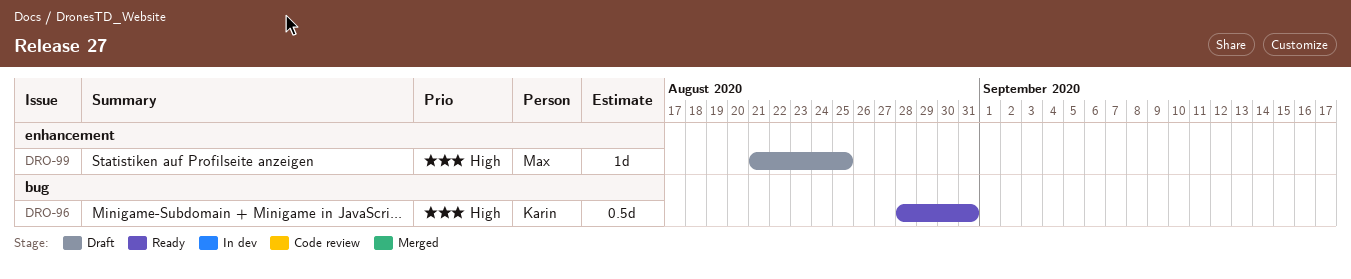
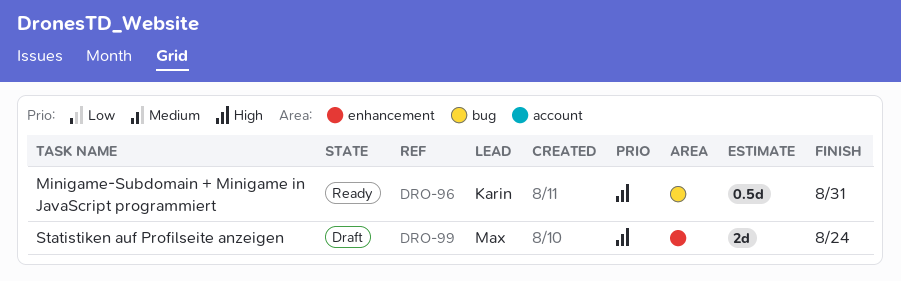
DRO-99, estimate: 1d -> 2d
DRO-99, due: Aug 25 -> Aug 24

